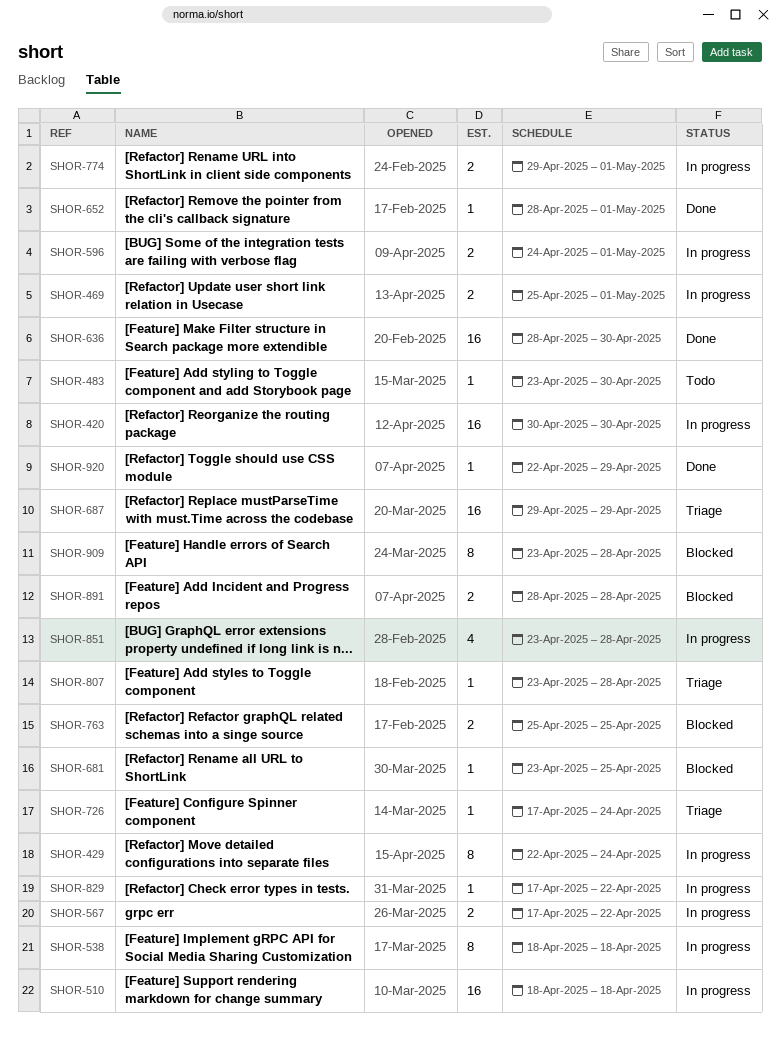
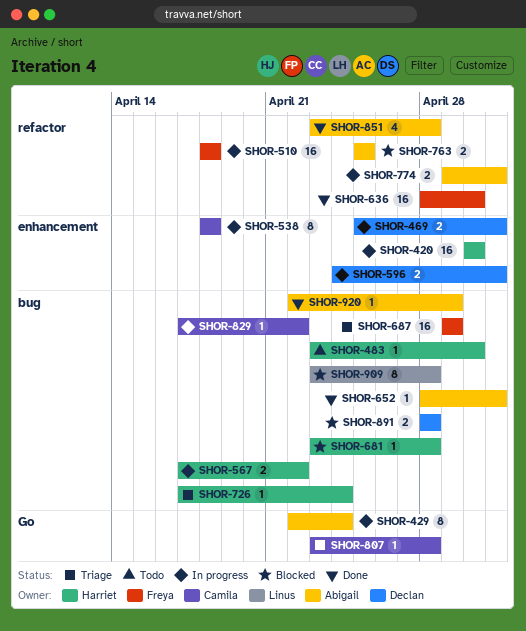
SHOR-681, due: Apr 25 -> Apr 28
SHOR-851, status: In progress -> Done

